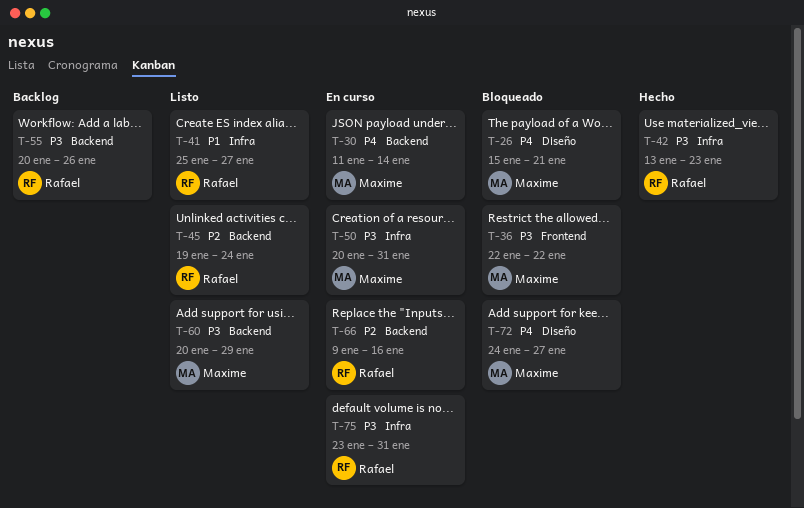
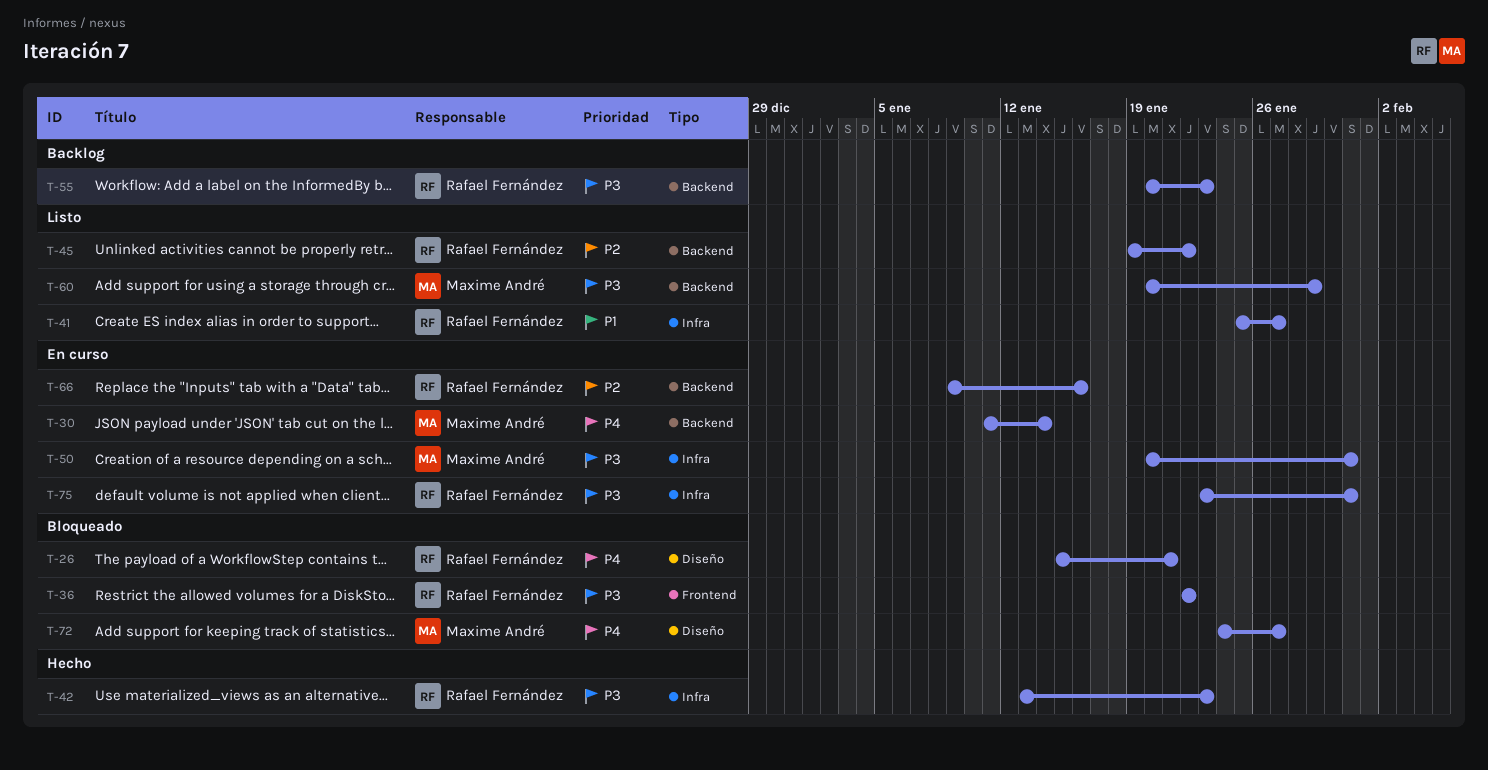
T-26, owner: Maxime André -> Rafael Fernández
T-36, owner: Maxime André -> Rafael Fernández
T-45, due: Jan 24 -> Jan 22
T-55, due: Jan 26 -> Jan 23

